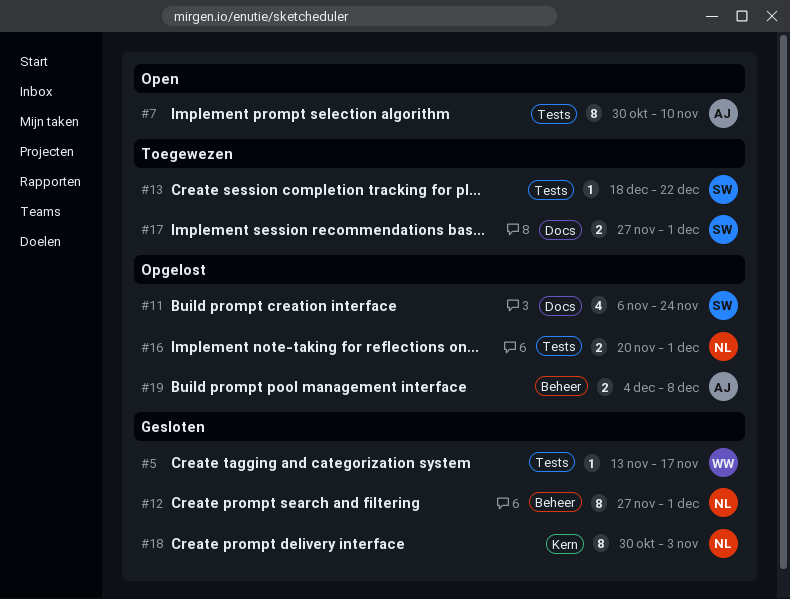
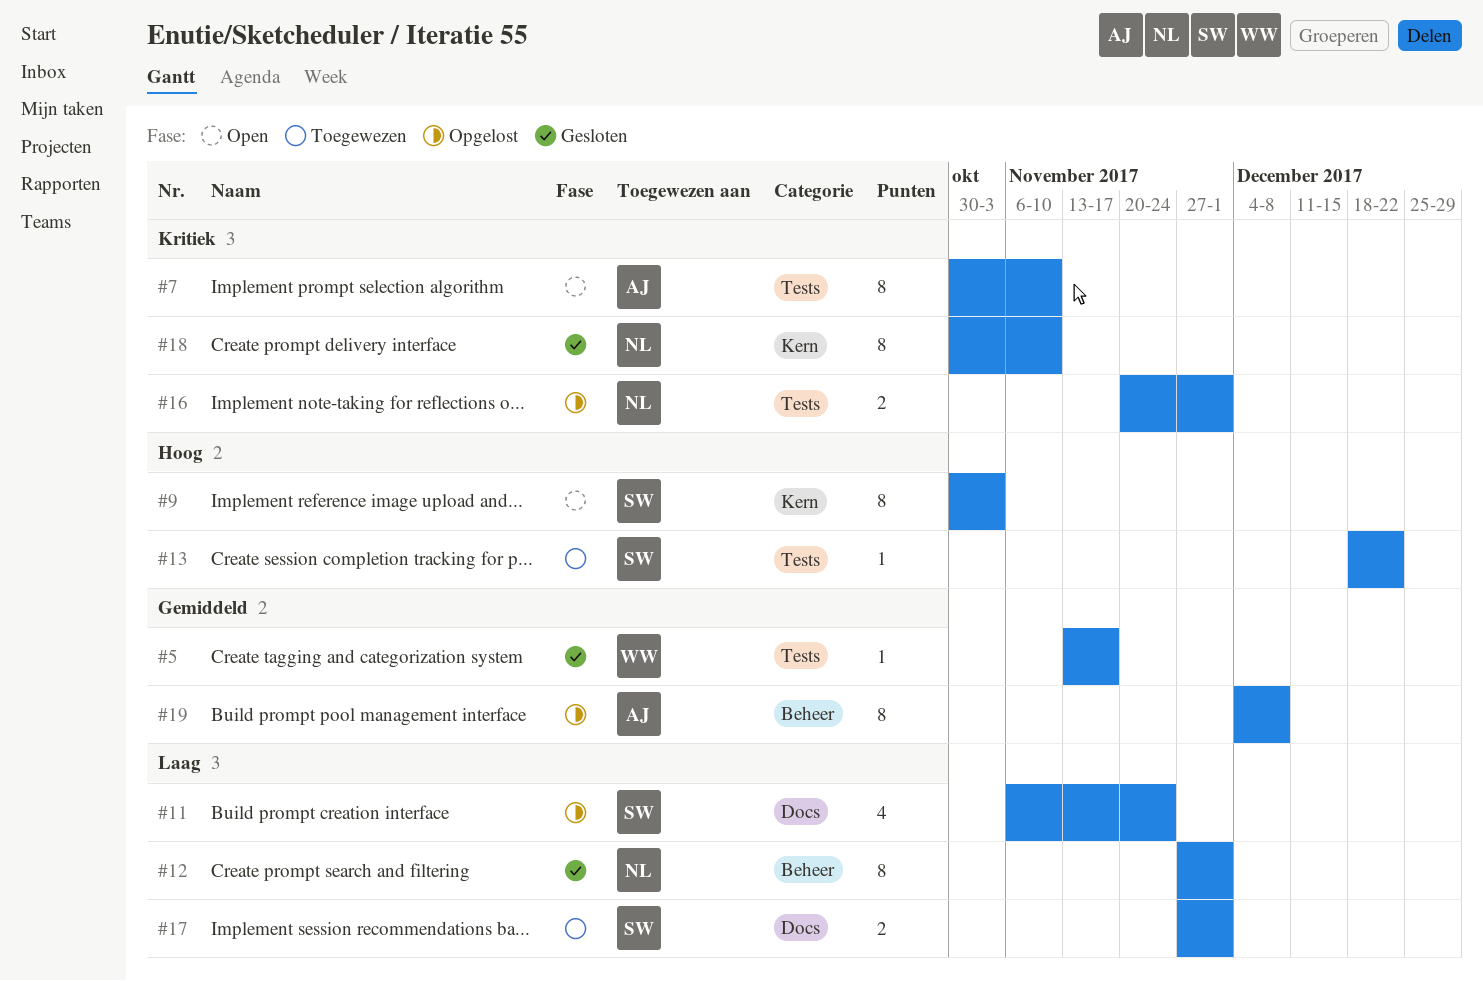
#9: none -> present
#18, due: Nov 3 -> Nov 10
#19, estimate: 2 -> 8

